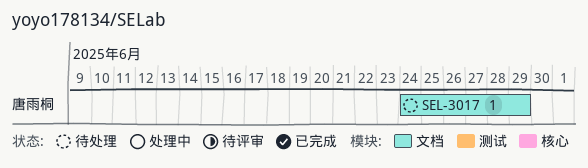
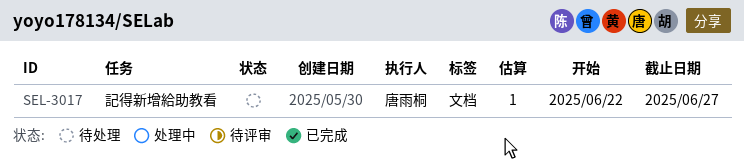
SEL-3017, start: Jun 24 -> Jun 22
SEL-3017, due: Jun 29 -> Jun 27

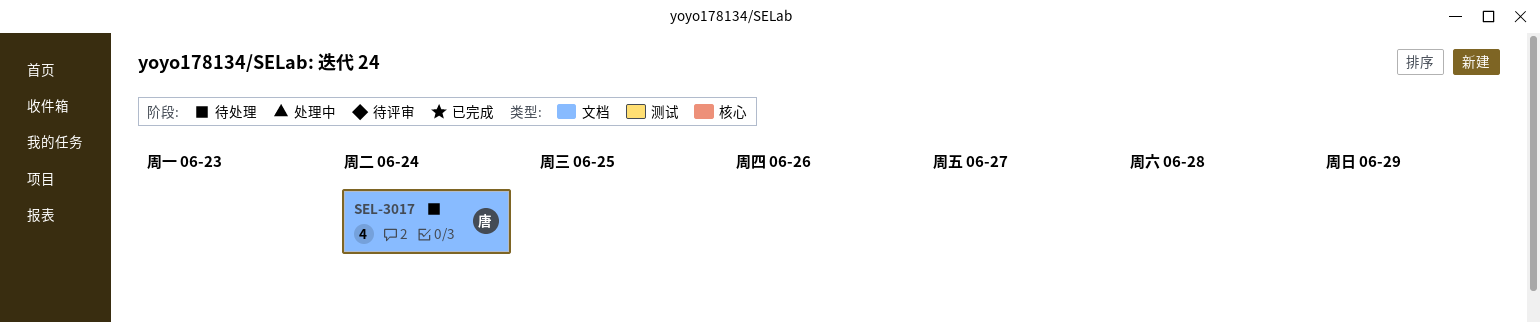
SEL-3017, estimate: 1 -> 4
SEL-3017, due: Jun 27 -> Jun 24

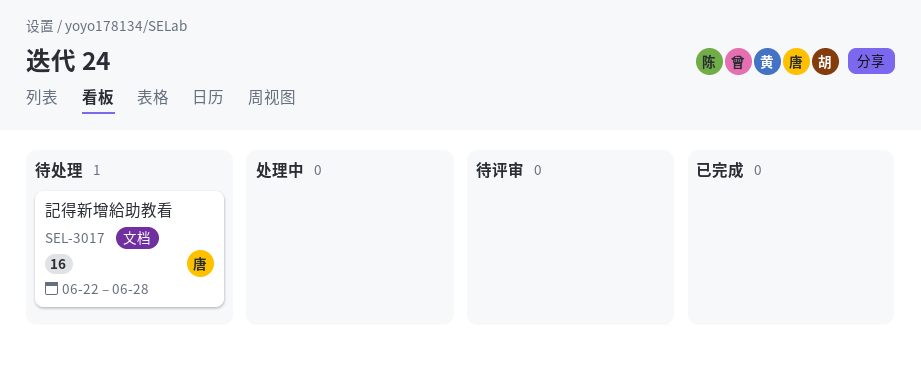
SEL-3017, estimate: 4 -> 16
SEL-3017, due: Jun 24 -> Jun 28

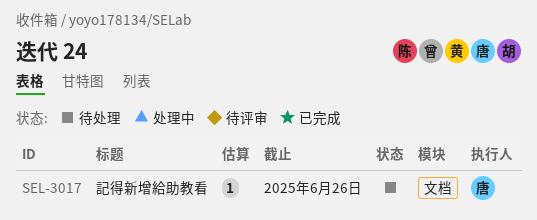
SEL-3017, estimate: 16 -> 1
SEL-3017, due: Jun 28 -> Jun 26

